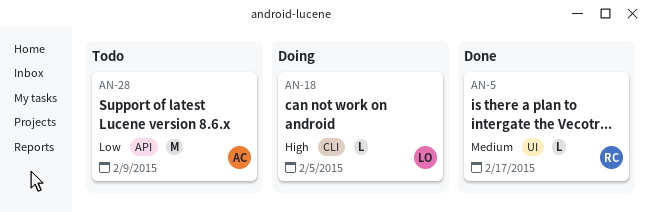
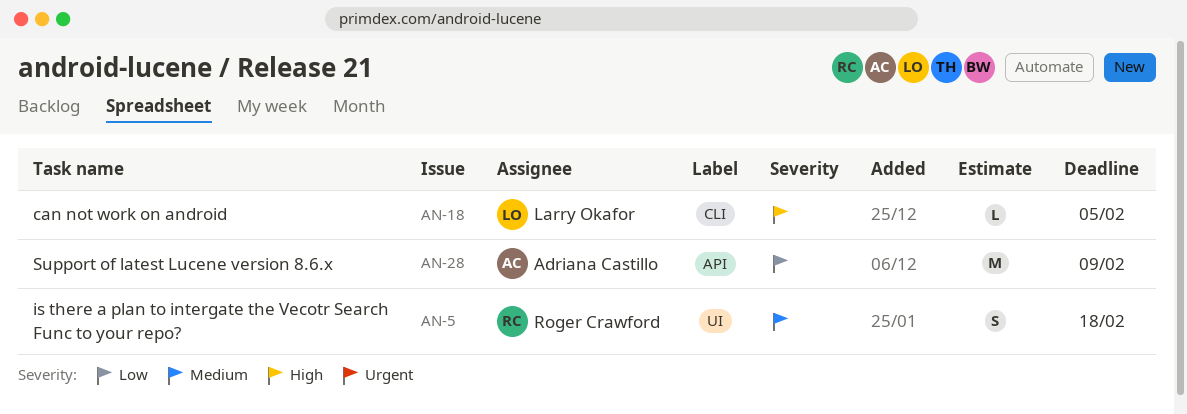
AN-5, estimate: L -> S
AN-5, due: Feb 17 -> Feb 18

